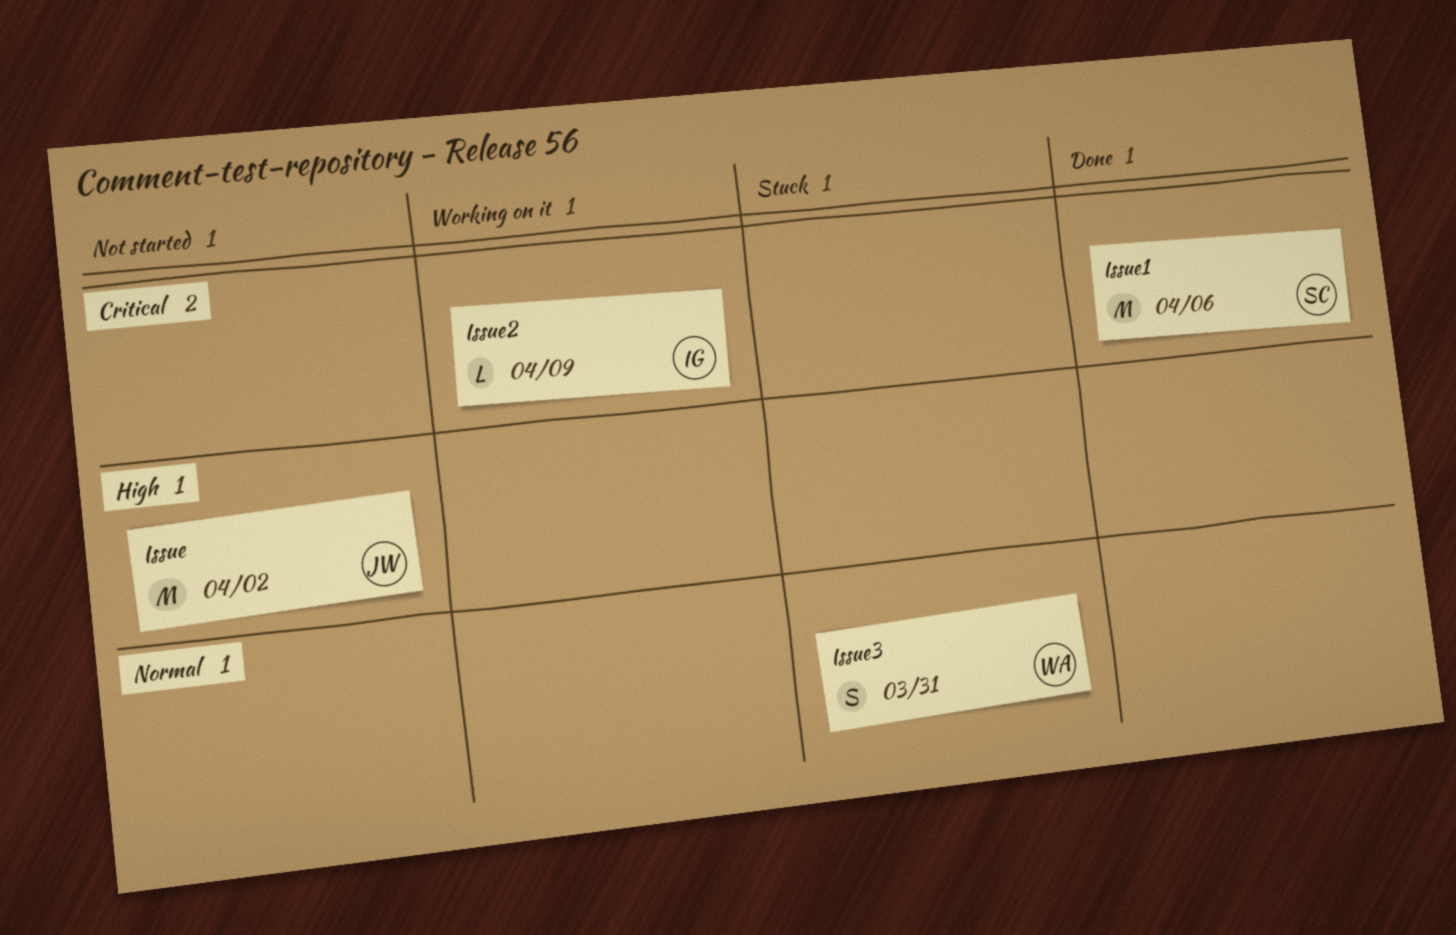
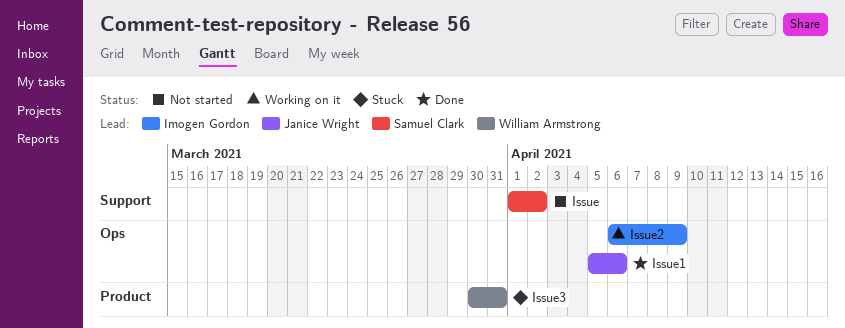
Issue, owner: Janice Wright -> Samuel Clark
Issue1, owner: Samuel Clark -> Janice Wright

